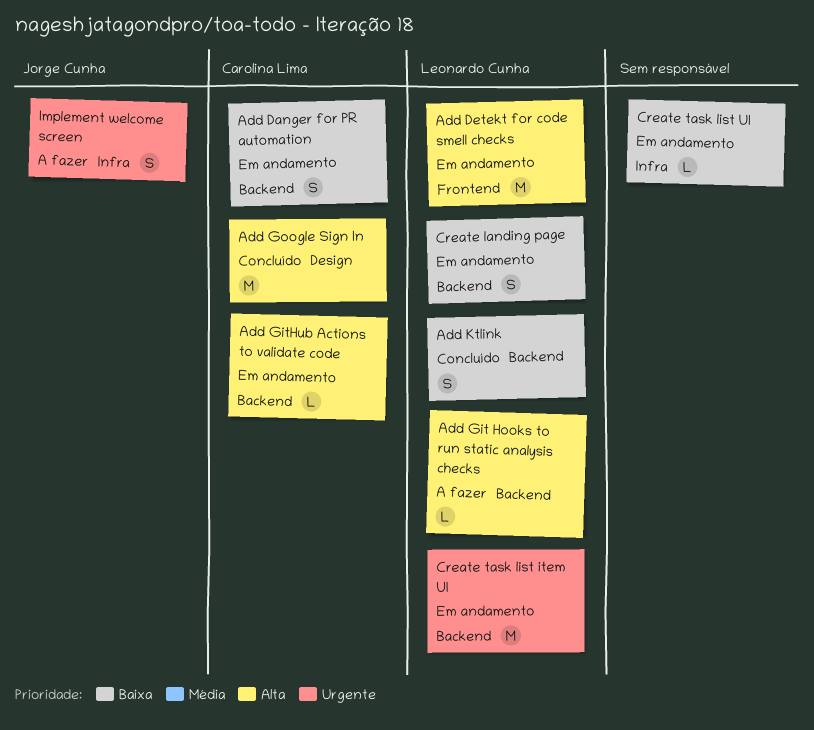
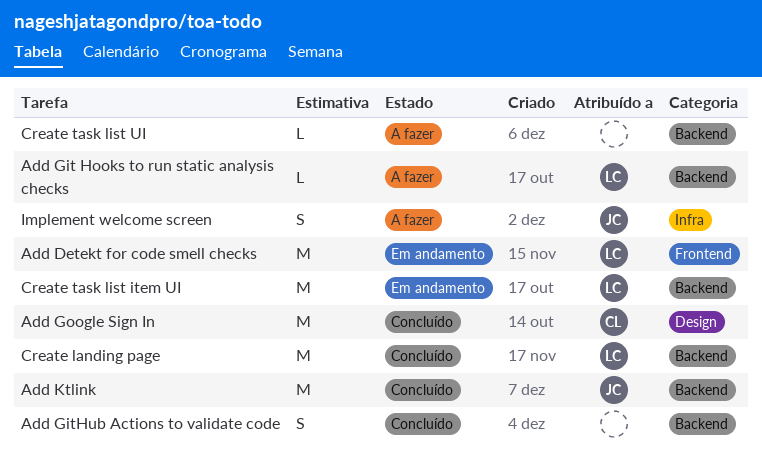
Add Danger for PR automation: present -> none
Add GitHub Actions to validate code, status: Em andamento -> Concluído
Add GitHub Actions to validate code, owner: Carolina Lima -> none
Add GitHub Actions to validate code, estimate: L -> S
Add Ktlink, owner: Leonardo Cunha -> Jorge Cunha
Add Ktlink, estimate: S -> M
Create landing page, status: Em andamento -> Concluído
Create landing page, estimate: S -> M
Create task list UI, status: Em andamento -> A fazer
Create task list UI, label: Infra -> Backend

